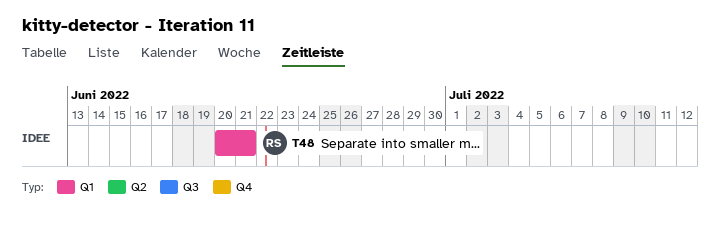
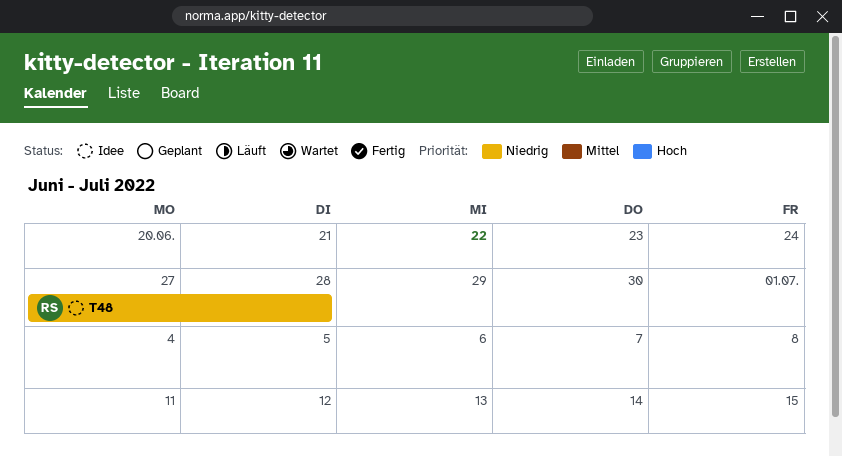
T48, start: Jun 20 -> Jun 27
T48, due: Jun 21 -> Jun 28

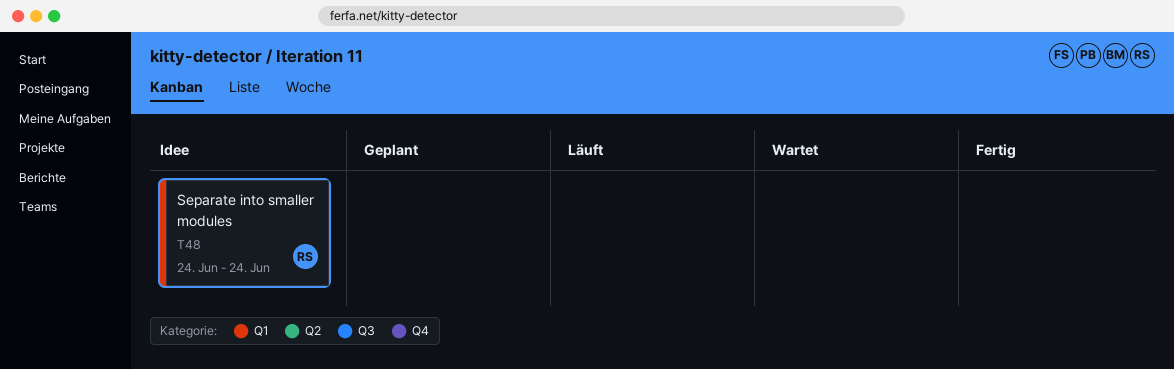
T48, start: Jun 27 -> Jun 24
T48, due: Jun 28 -> Jun 24

